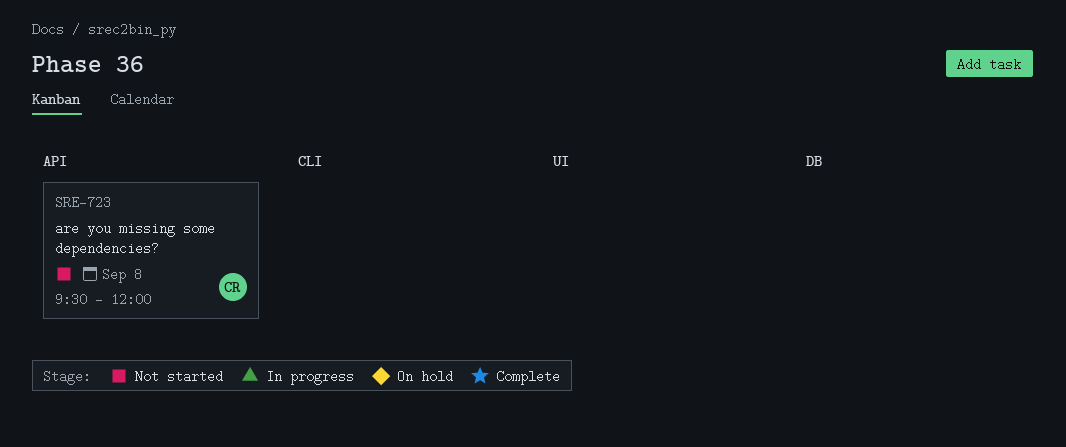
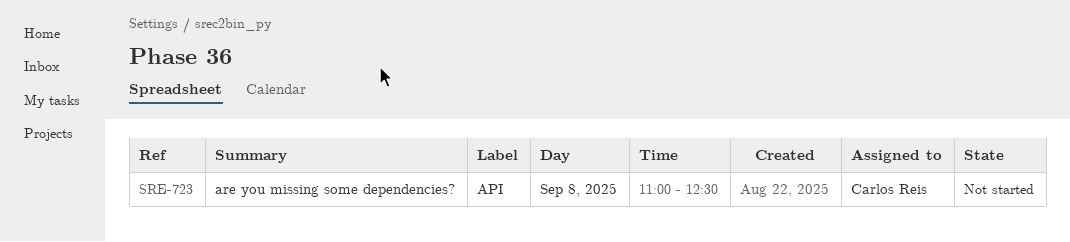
SRE-723, begins: 09:30 -> 11:00
SRE-723, ends: 12:00 -> 12:30

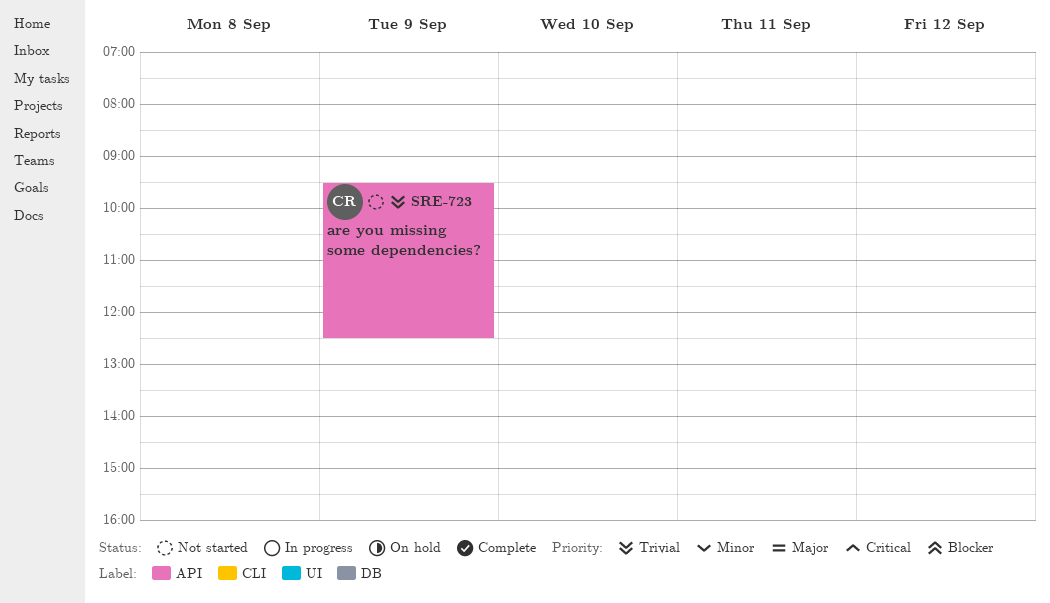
SRE-723, day: Sep 8 -> Sep 9
SRE-723, begins: 11:00 -> 09:30

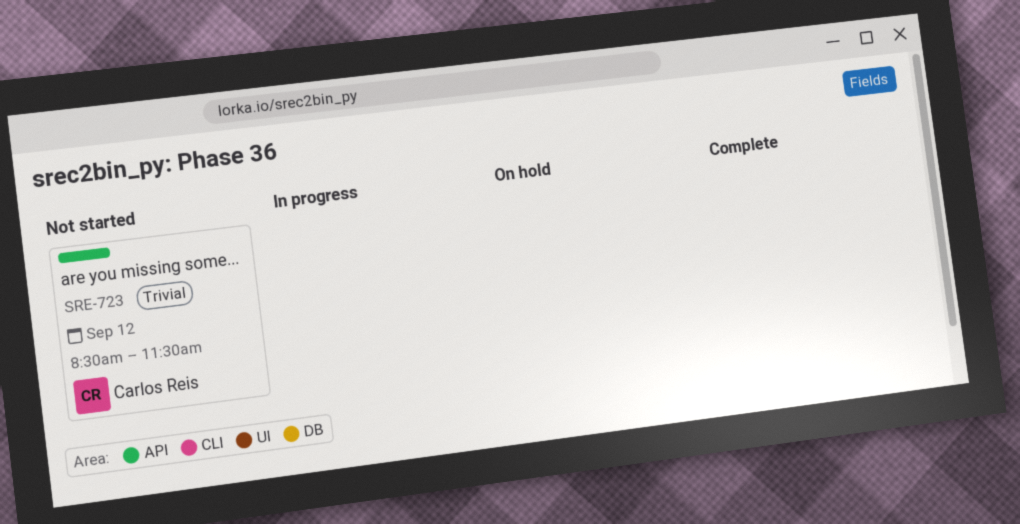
SRE-723, day: Sep 9 -> Sep 12
SRE-723, begins: 09:30 -> 08:30
SRE-723, ends: 12:30 -> 11:30

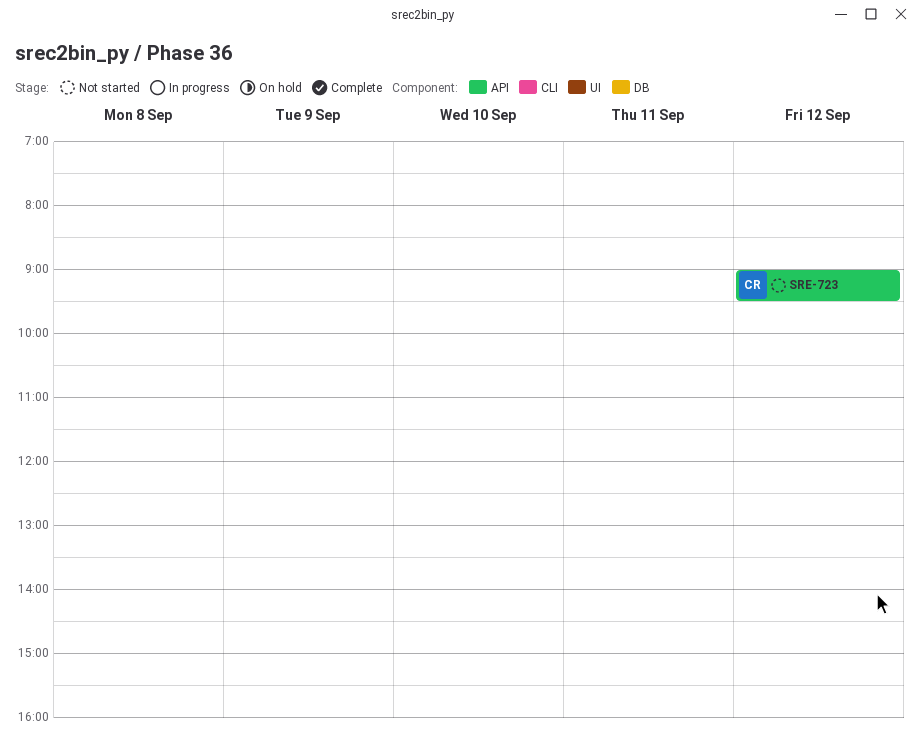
SRE-723, begins: 08:30 -> 09:00
SRE-723, ends: 11:30 -> 09:30

